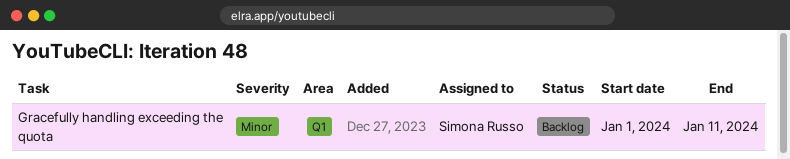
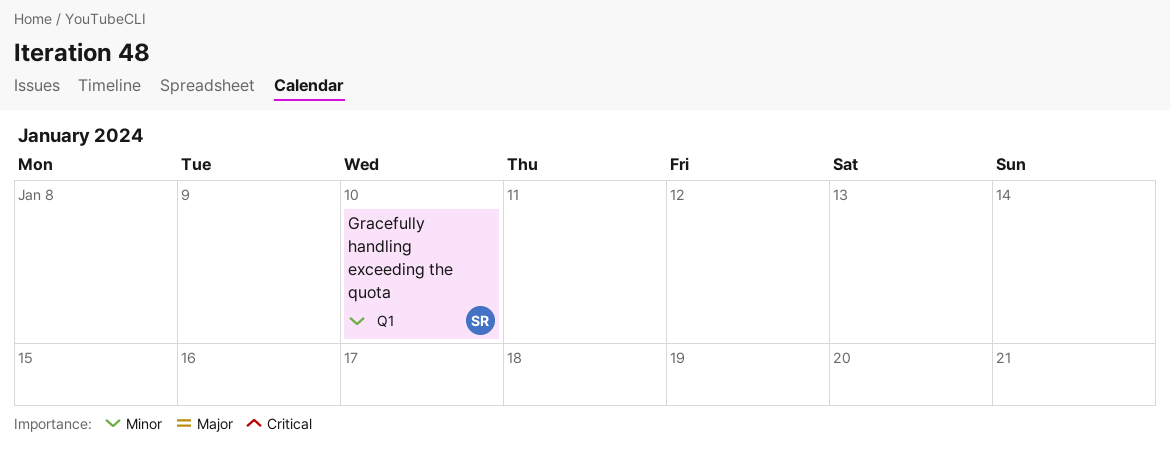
Gracefully handling exceeding the quota, due: Jan 11 -> Jan 10

